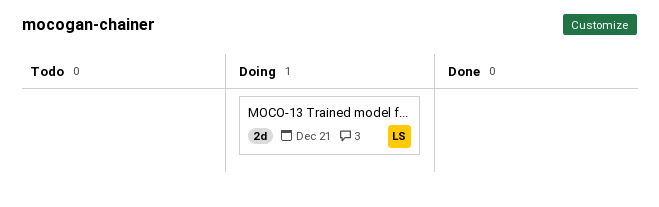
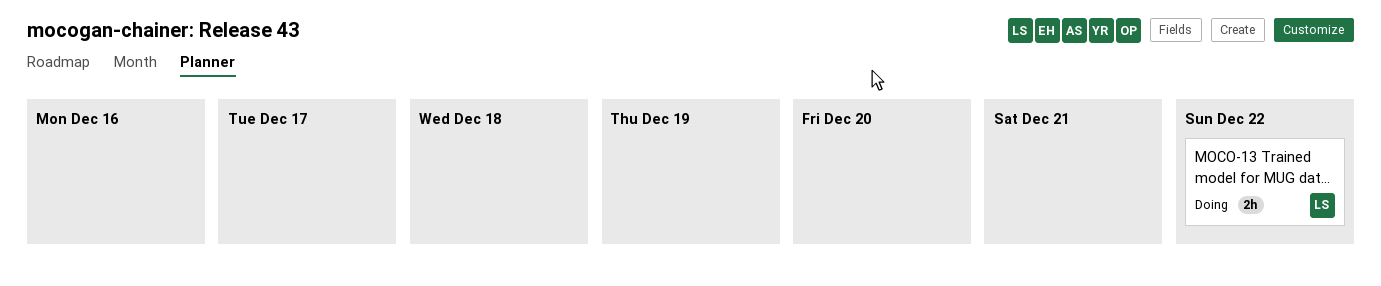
MOCO-13, estimate: 2d -> 2h
MOCO-13, due: Dec 21 -> Dec 22

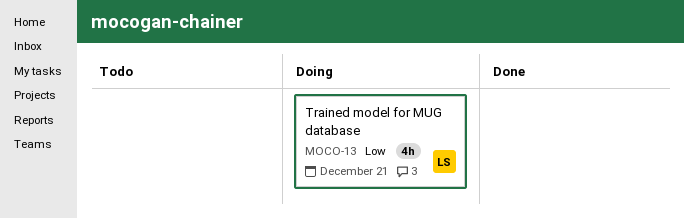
MOCO-13, estimate: 2h -> 4h
MOCO-13, due: Dec 22 -> Dec 21

